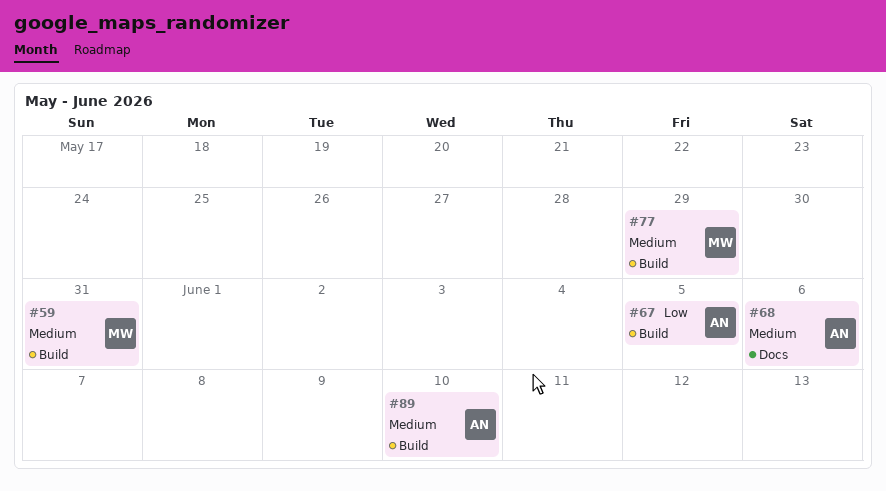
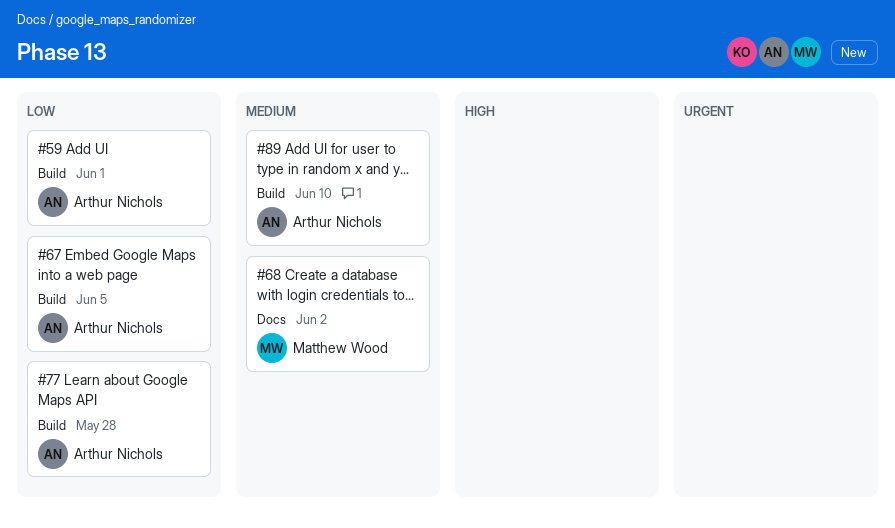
#59, owner: Matthew Wood -> Arthur Nichols
#59, priority: Medium -> Low
#59, due: May 31 -> Jun 1
#68, owner: Arthur Nichols -> Matthew Wood
#68, due: Jun 6 -> Jun 2
#77, owner: Matthew Wood -> Arthur Nichols
#77, priority: Medium -> Low
#77, due: May 29 -> May 28

